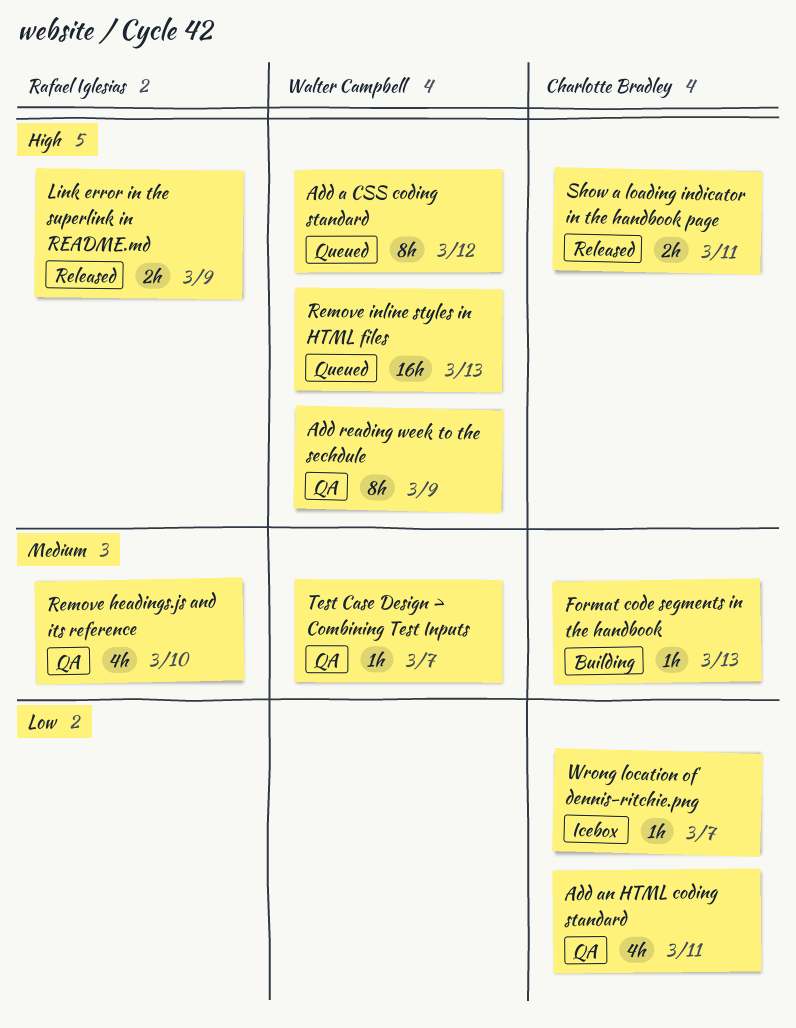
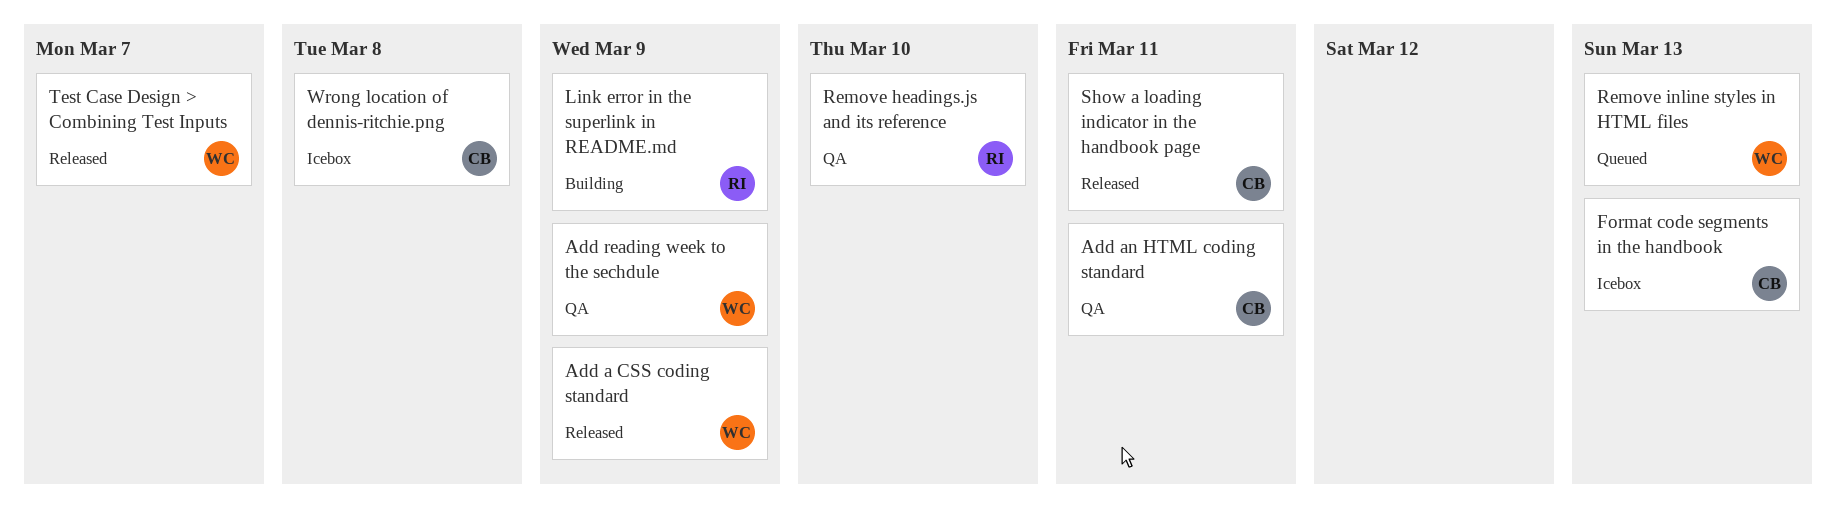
Add a CSS coding standard, status: Queued -> Released
Add a CSS coding standard, due: Mar 12 -> Mar 9
Format code segments in the handbook, status: Building -> Icebox
Link error in the superlink in README.md, status: Released -> Building
Test Case Design > Combining Test Inputs, status: QA -> Released
Wrong location of dennis-ritchie.png, due: Mar 7 -> Mar 8

